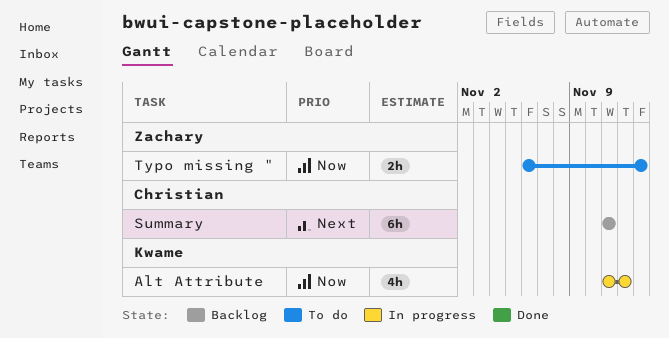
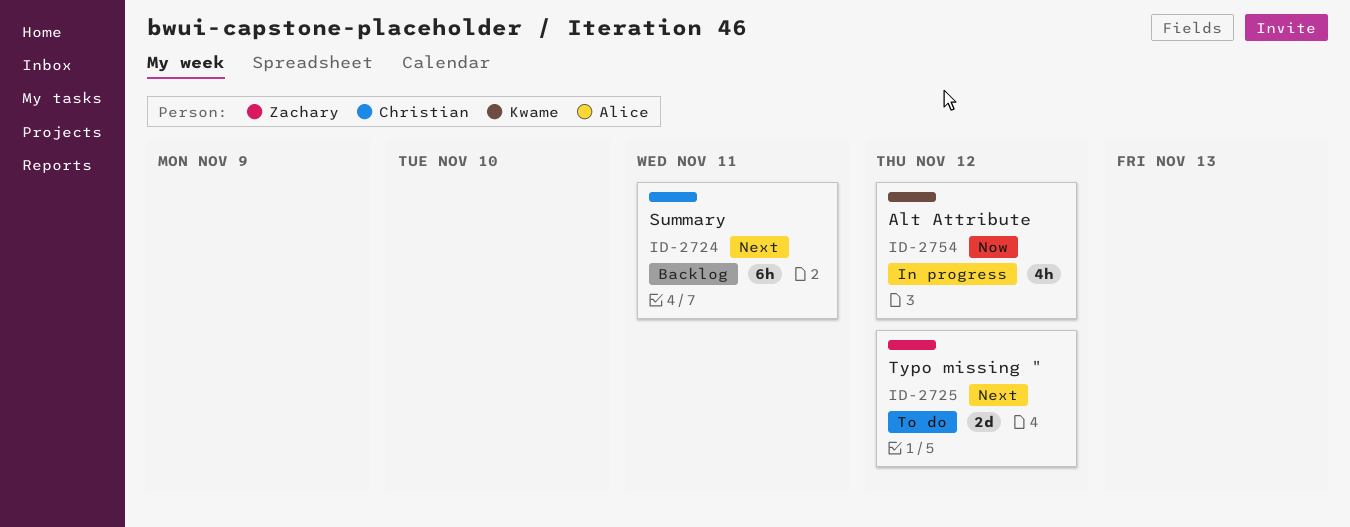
Typo missing ", priority: Now -> Next
Typo missing ", estimate: 2h -> 2d
Typo missing ", due: Nov 13 -> Nov 12

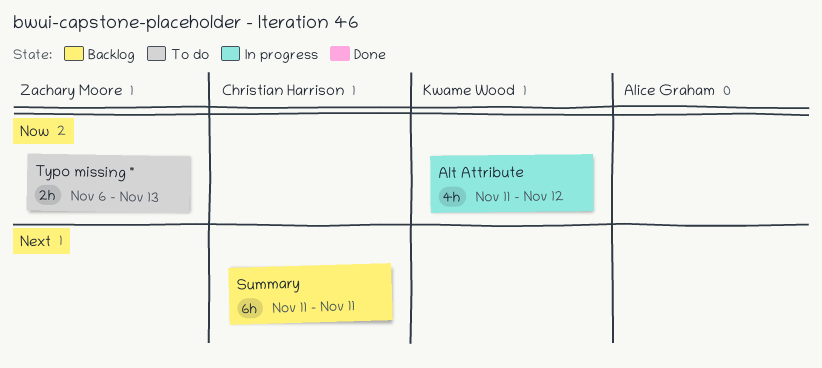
Typo missing ", priority: Next -> Now
Typo missing ", estimate: 2d -> 2h
Typo missing ", due: Nov 12 -> Nov 13

